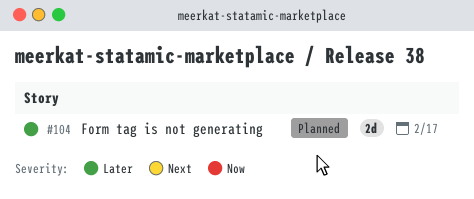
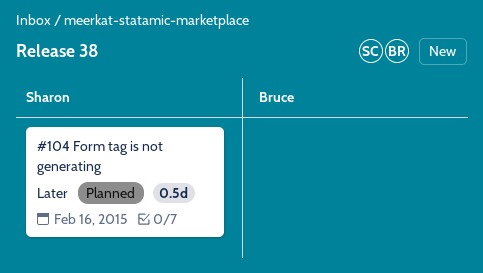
#104, estimate: 2d -> 0.5d
#104, due: Feb 17 -> Feb 16

